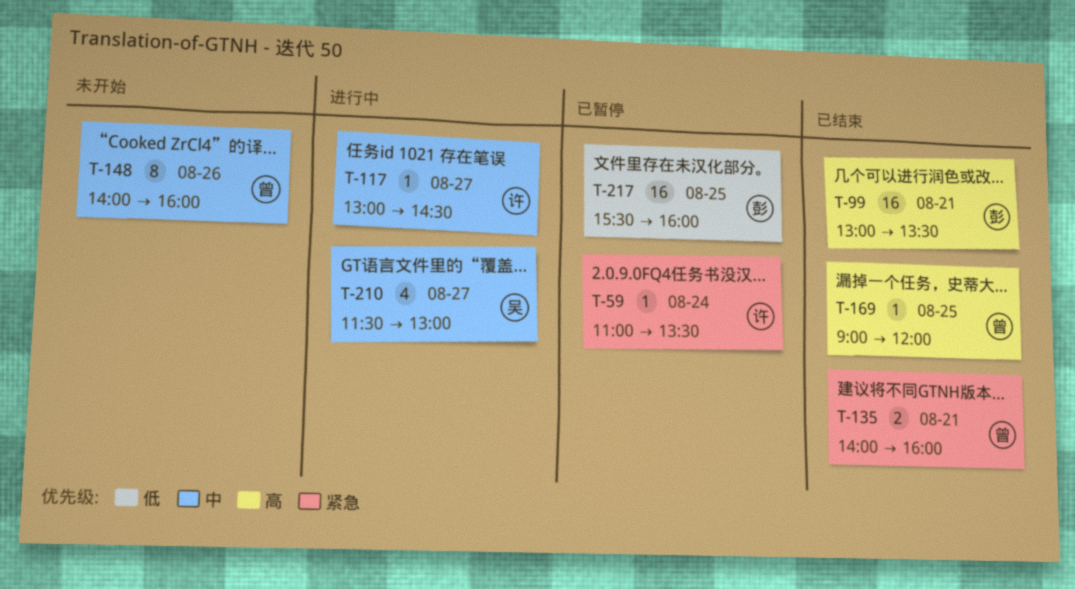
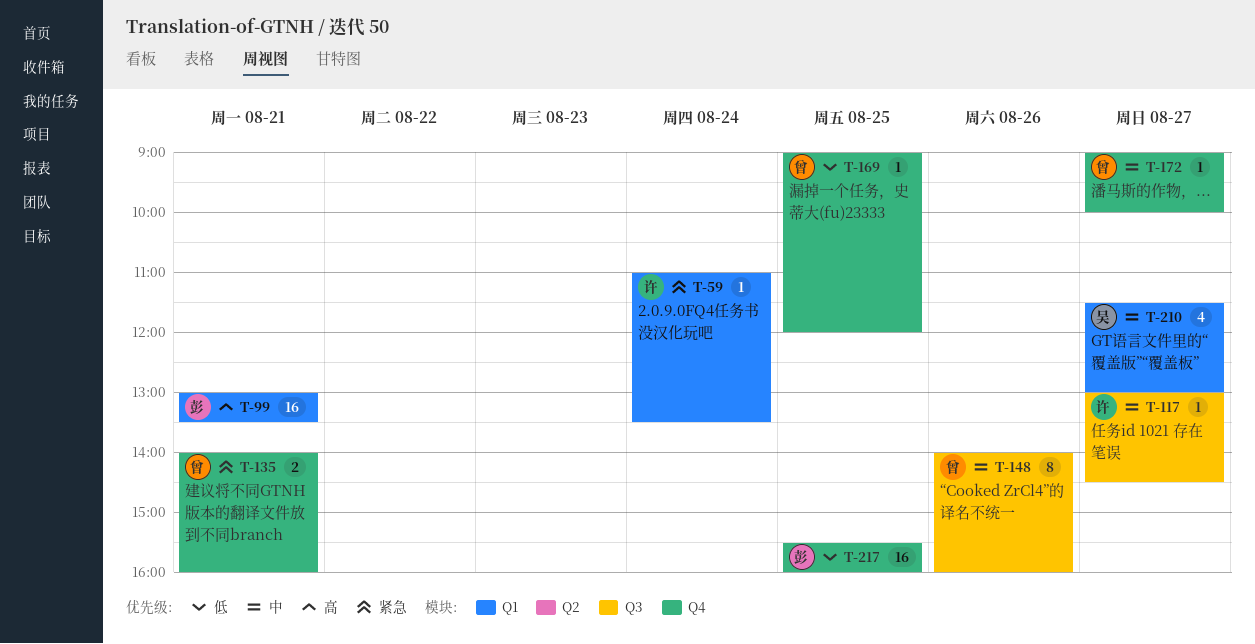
T-169, priority: 高 -> 低
T-172: none -> present

